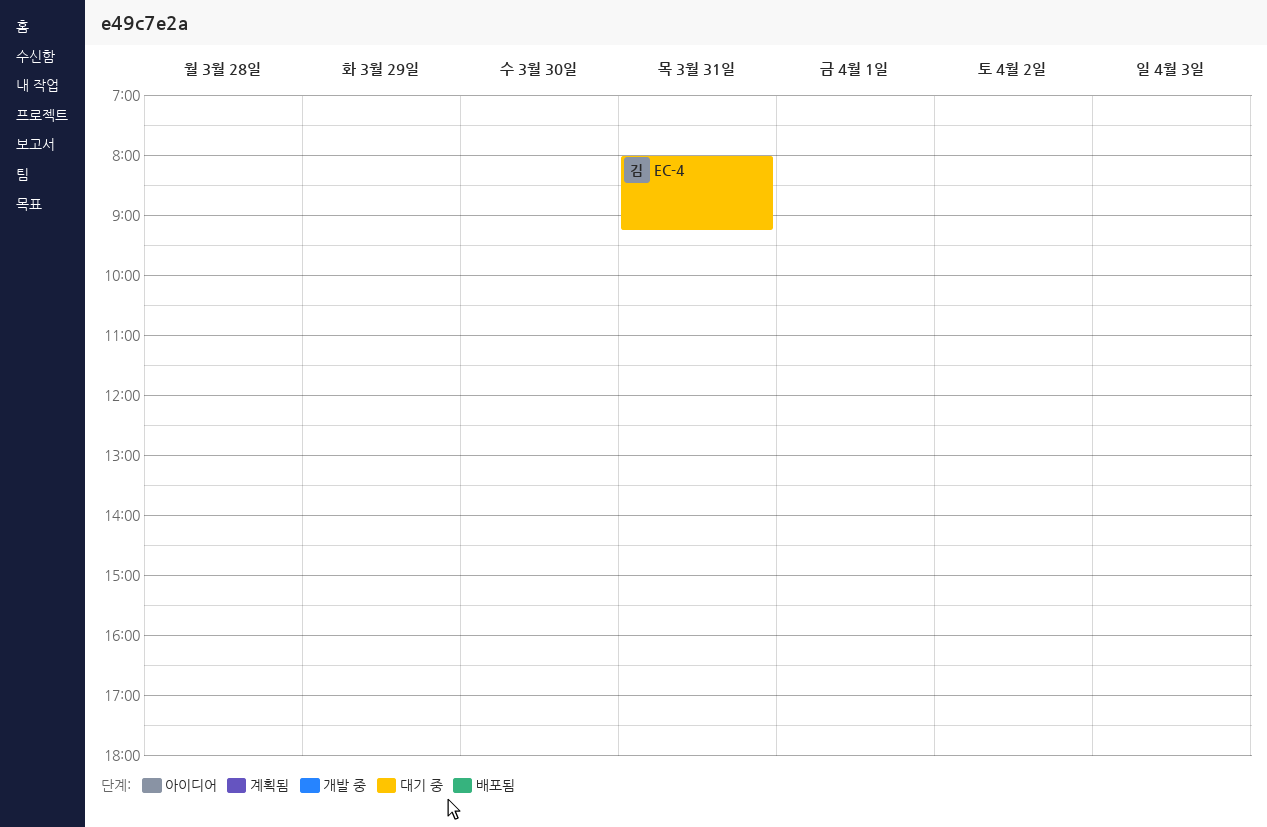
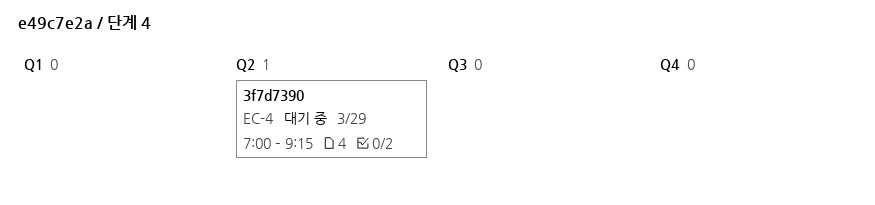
EC-4, day: Mar 31 -> Mar 29
EC-4, begins: 08:00 -> 07:00

